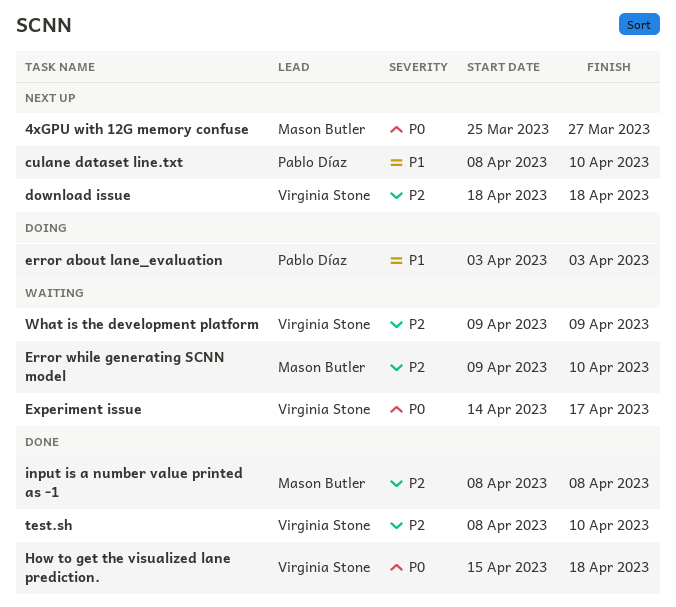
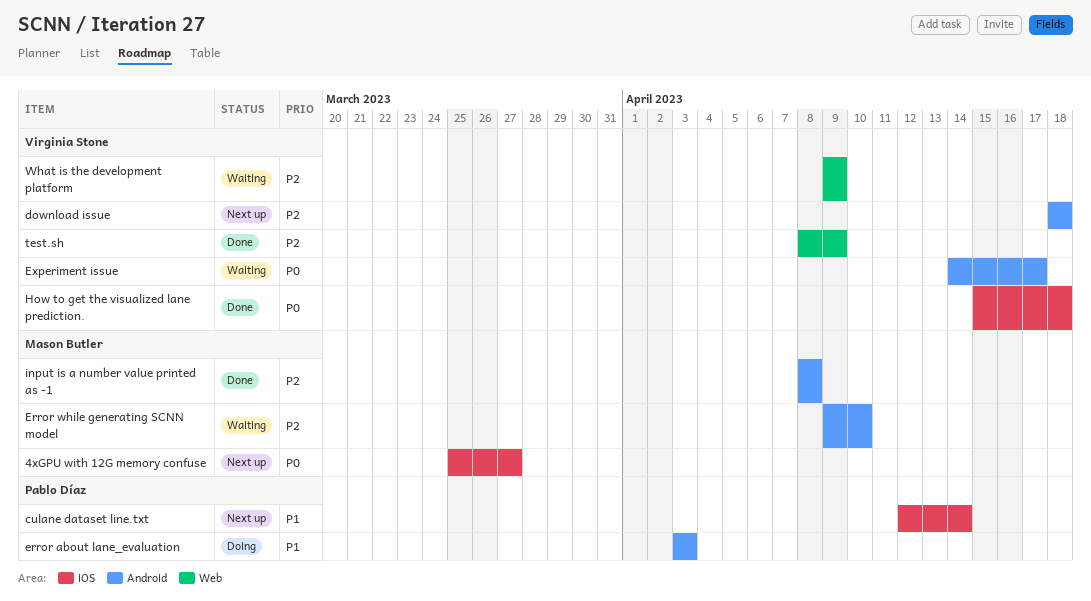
culane dataset line.txt, start: Apr 8 -> Apr 12
culane dataset line.txt, due: Apr 10 -> Apr 14
test.sh, due: Apr 10 -> Apr 9

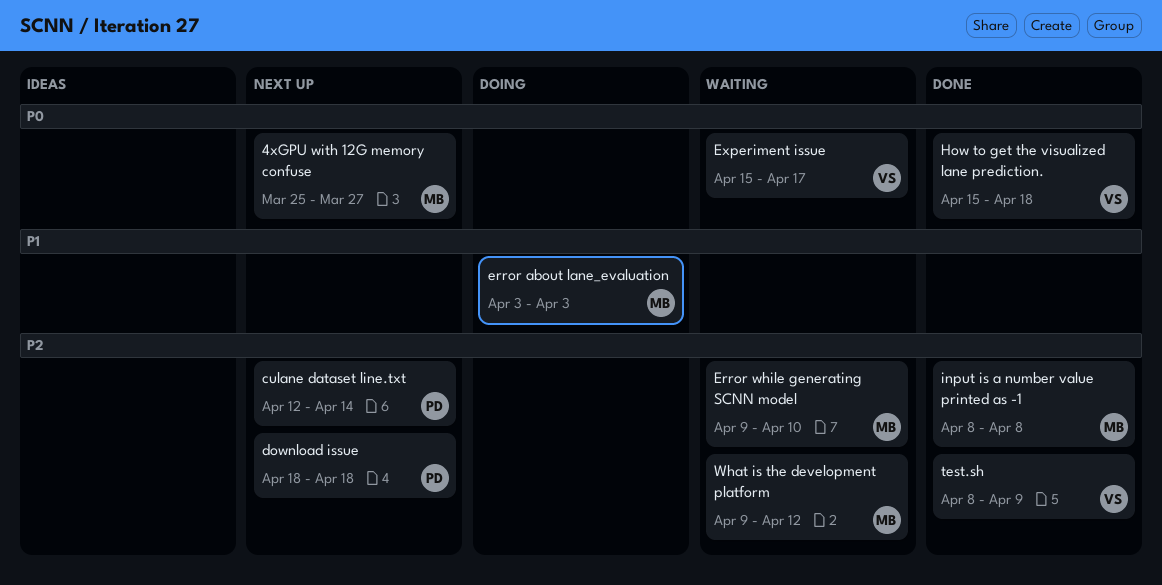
culane dataset line.txt, priority: P1 -> P2
download issue, owner: Virginia Stone -> Pablo Díaz
error about lane_evaluation, owner: Pablo Díaz -> Mason Butler
Experiment issue, start: Apr 14 -> Apr 15
What is the development platform, owner: Virginia Stone -> Mason Butler
What is the development platform, due: Apr 9 -> Apr 12

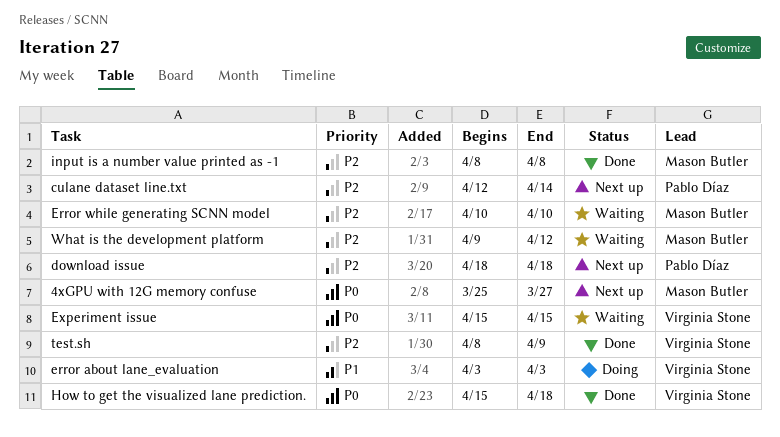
error about lane_evaluation, owner: Mason Butler -> Virginia Stone
Error while generating SCNN model, start: Apr 9 -> Apr 10
Experiment issue, due: Apr 17 -> Apr 15

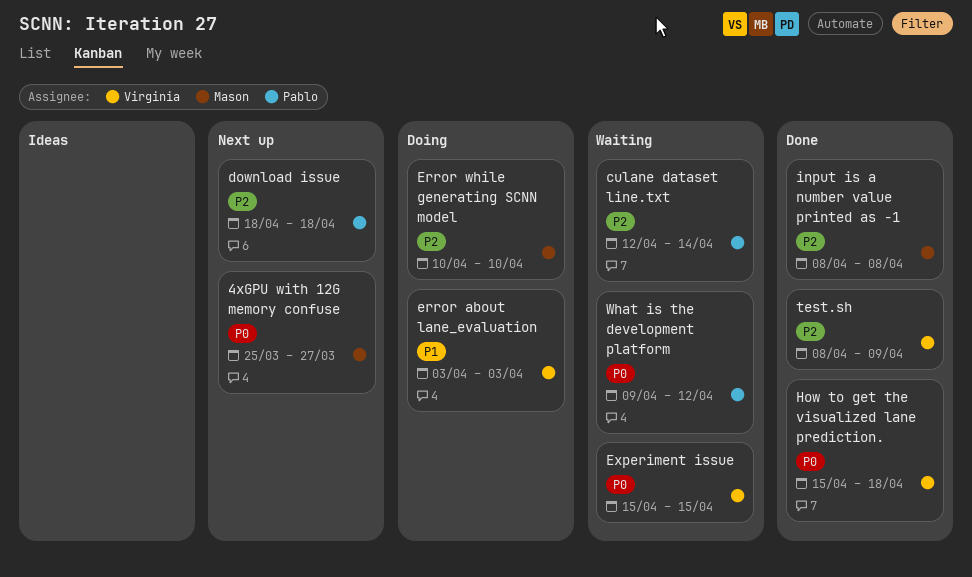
culane dataset line.txt, status: Next up -> Waiting
Error while generating SCNN model, status: Waiting -> Doing
What is the development platform, owner: Mason Butler -> Pablo Díaz
What is the development platform, priority: P2 -> P0

